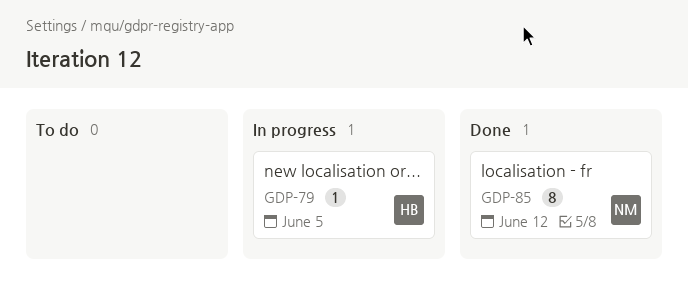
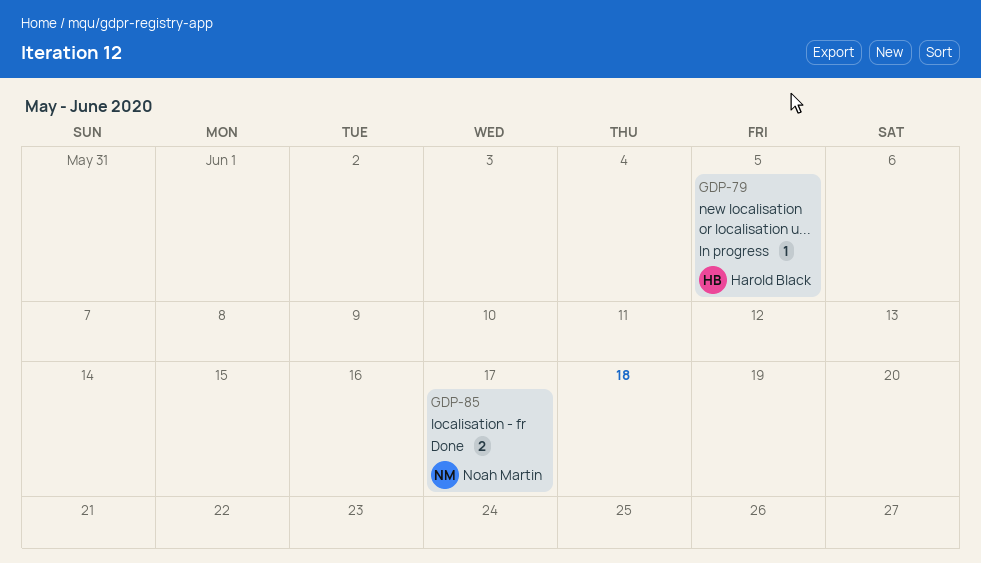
GDP-85, estimate: 8 -> 2
GDP-85, due: Jun 12 -> Jun 17

